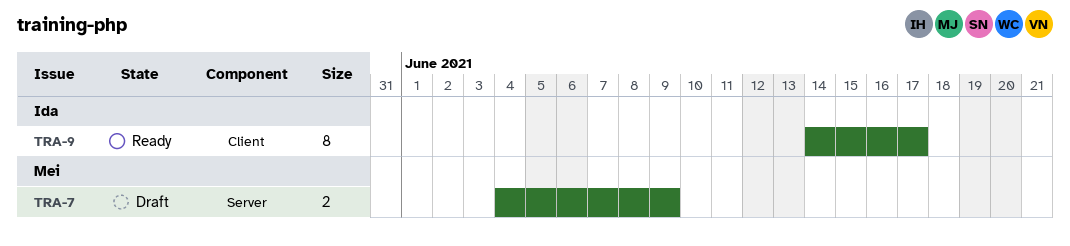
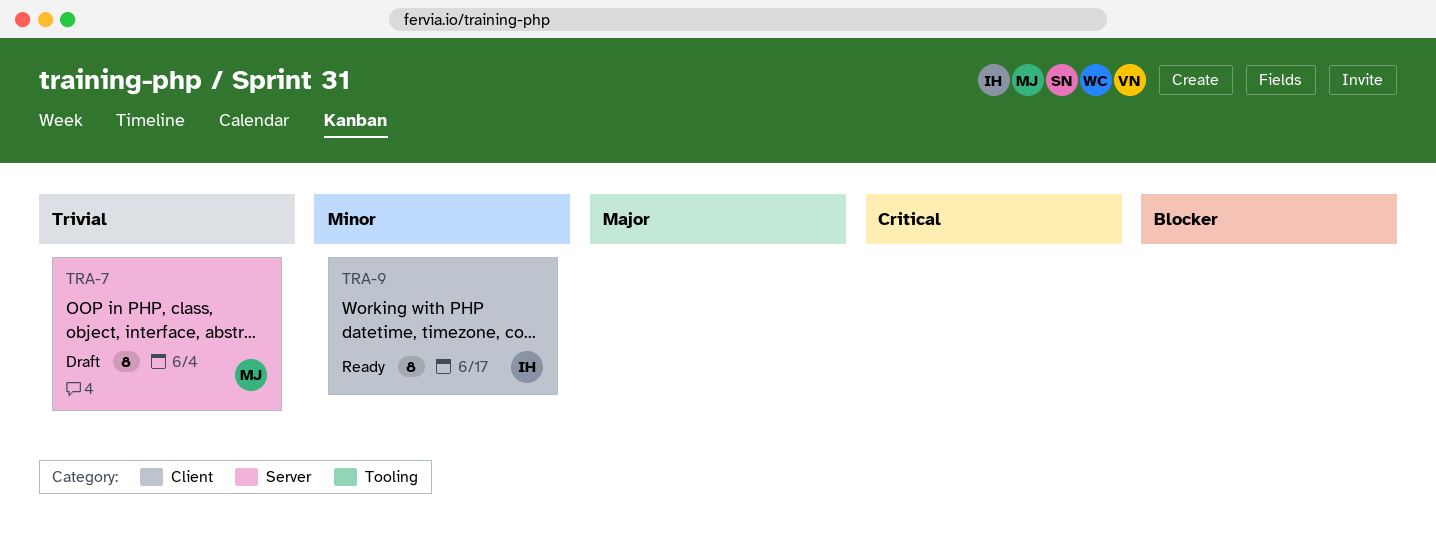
TRA-7, estimate: 2 -> 8
TRA-7, due: Jun 9 -> Jun 4

